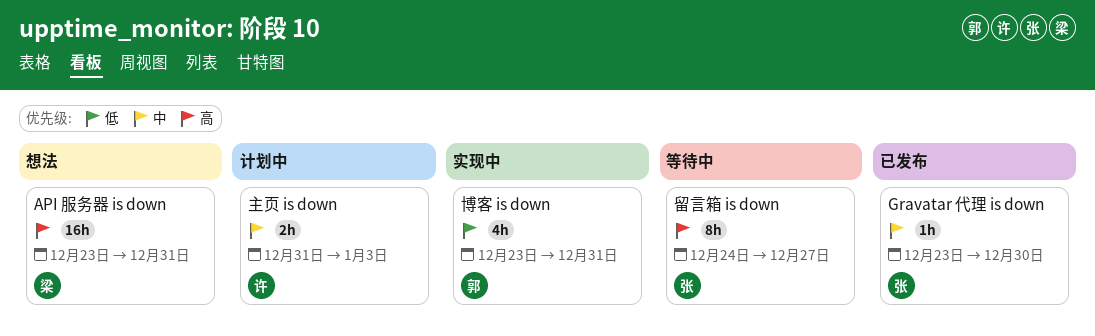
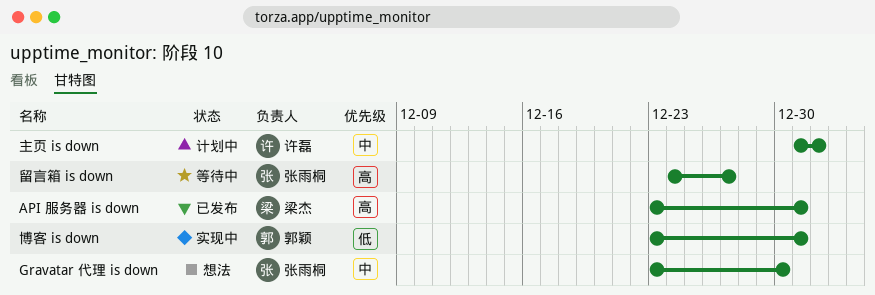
API 服务器 is down, status: 想法 -> 已发布
Gravatar 代理 is down, status: 已发布 -> 想法
主页 is down, due: Jan 3 -> Jan 1

